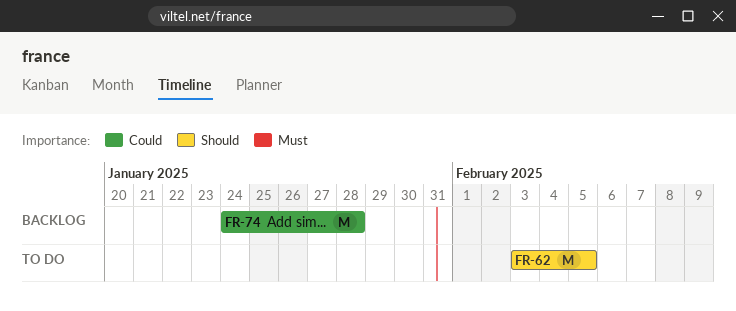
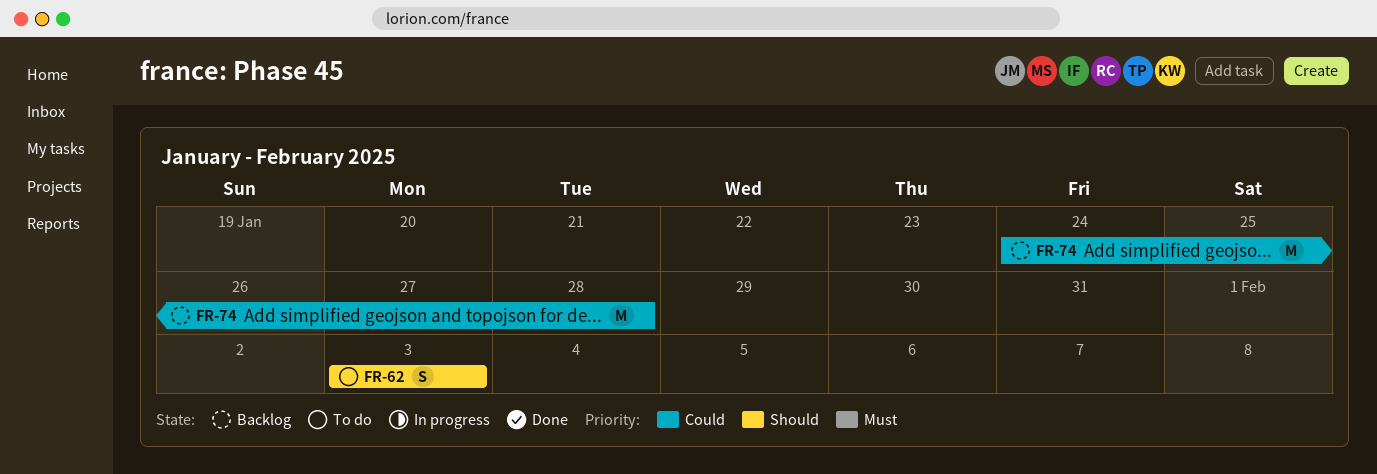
FR-62, estimate: M -> S
FR-62, due: Feb 5 -> Feb 3

